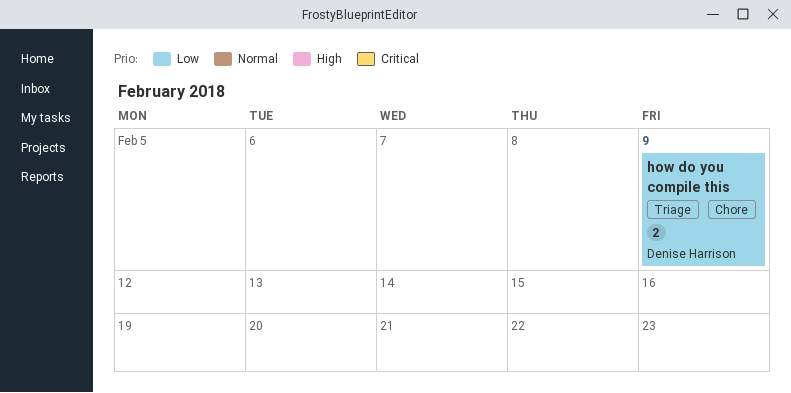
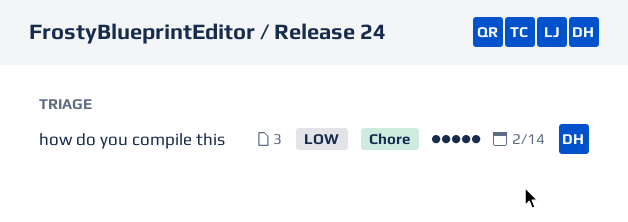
how do you compile this, estimate: 2 -> 5
how do you compile this, due: Feb 9 -> Feb 14

